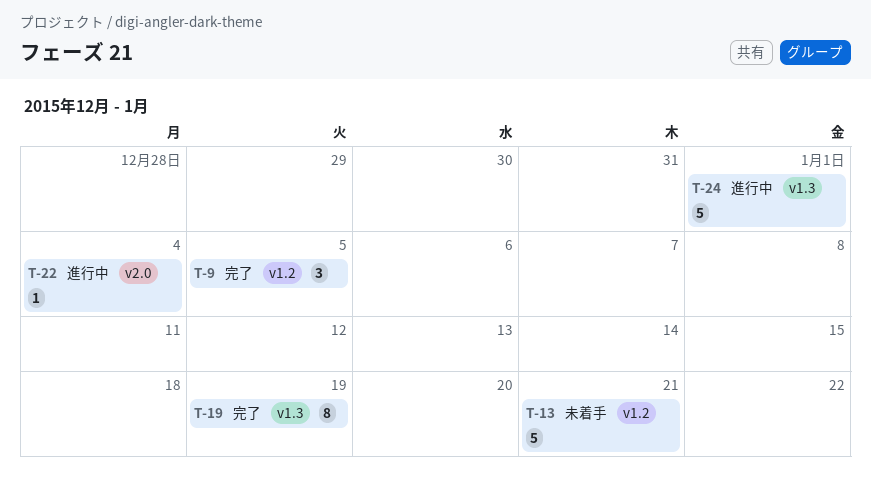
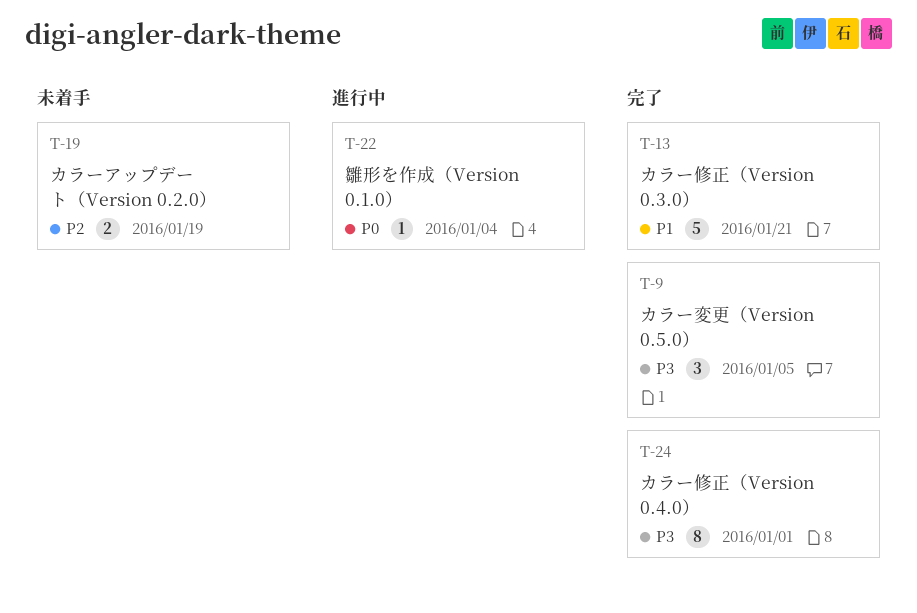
T-13, status: 未着手 -> 完了
T-19, status: 完了 -> 未着手
T-19, estimate: 8 -> 2
T-24, status: 進行中 -> 完了
T-24, estimate: 5 -> 8

